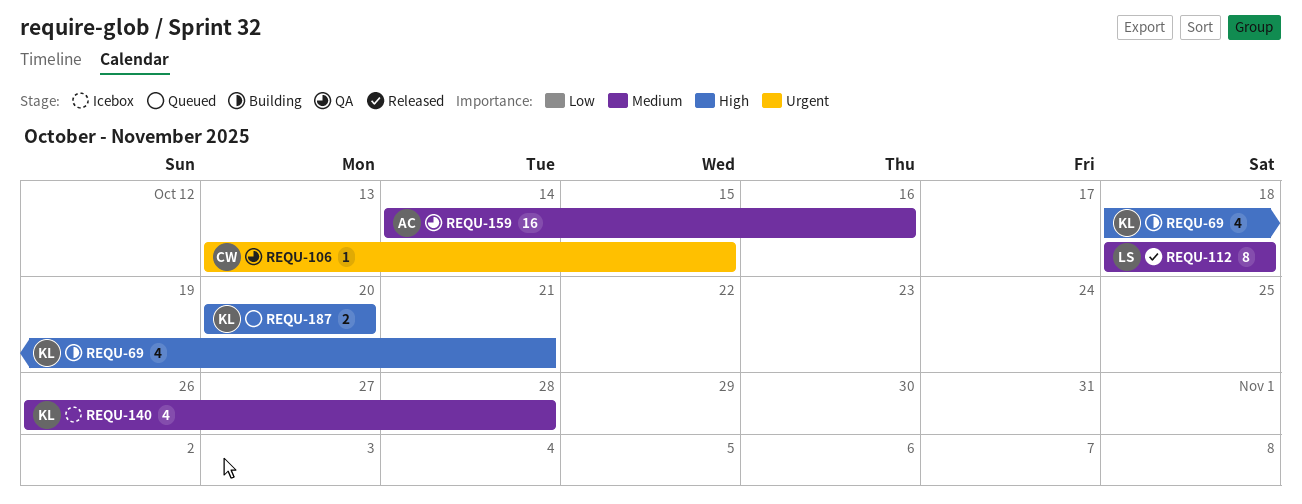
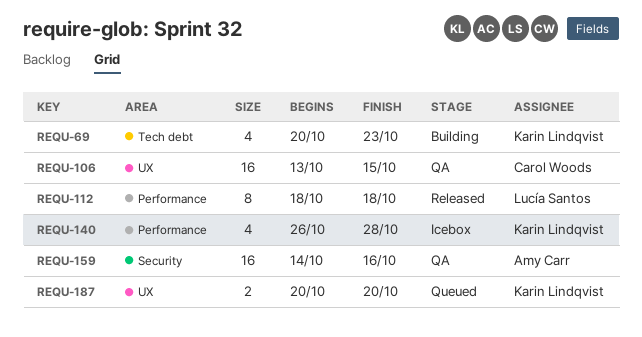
REQU-69, start: Oct 18 -> Oct 20
REQU-69, due: Oct 21 -> Oct 23
REQU-106, estimate: 1 -> 16

